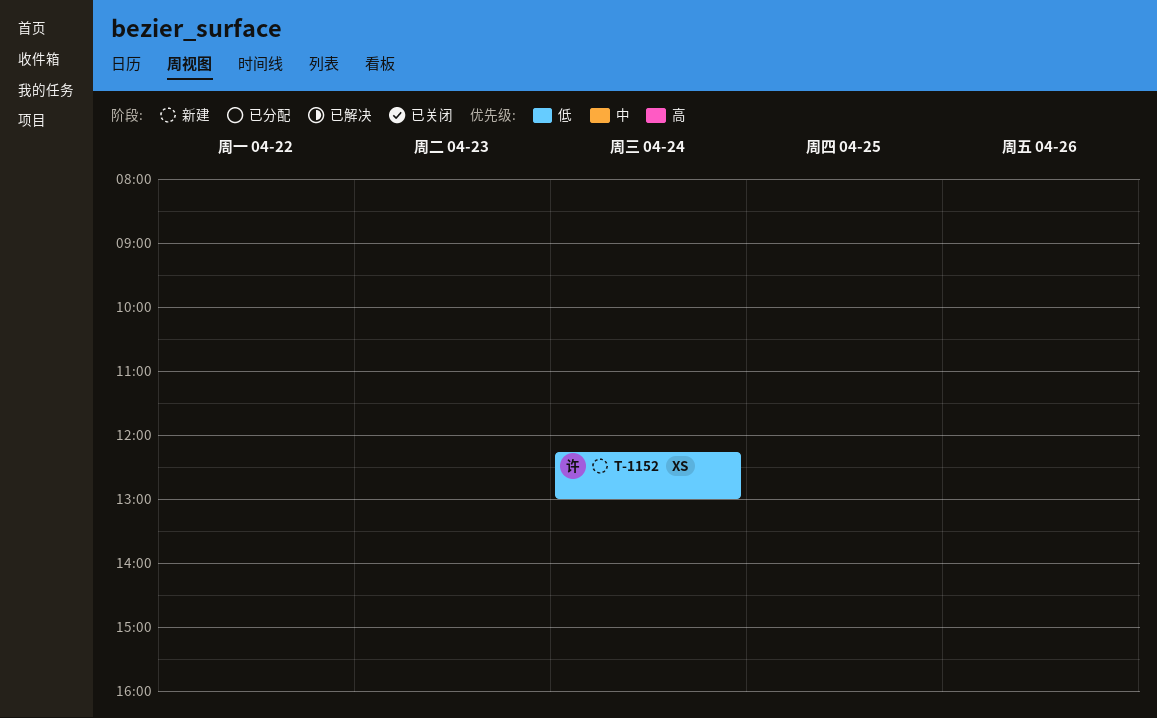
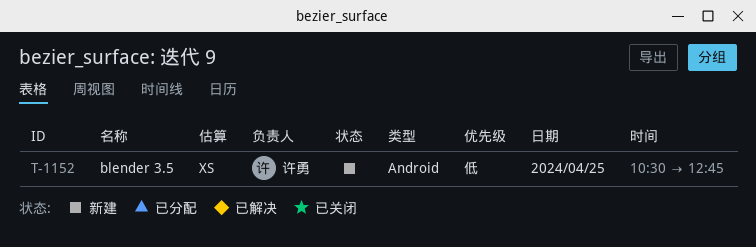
T-1152, day: Apr 24 -> Apr 25
T-1152, begins: 12:15 -> 10:30
T-1152, ends: 13:00 -> 12:45

